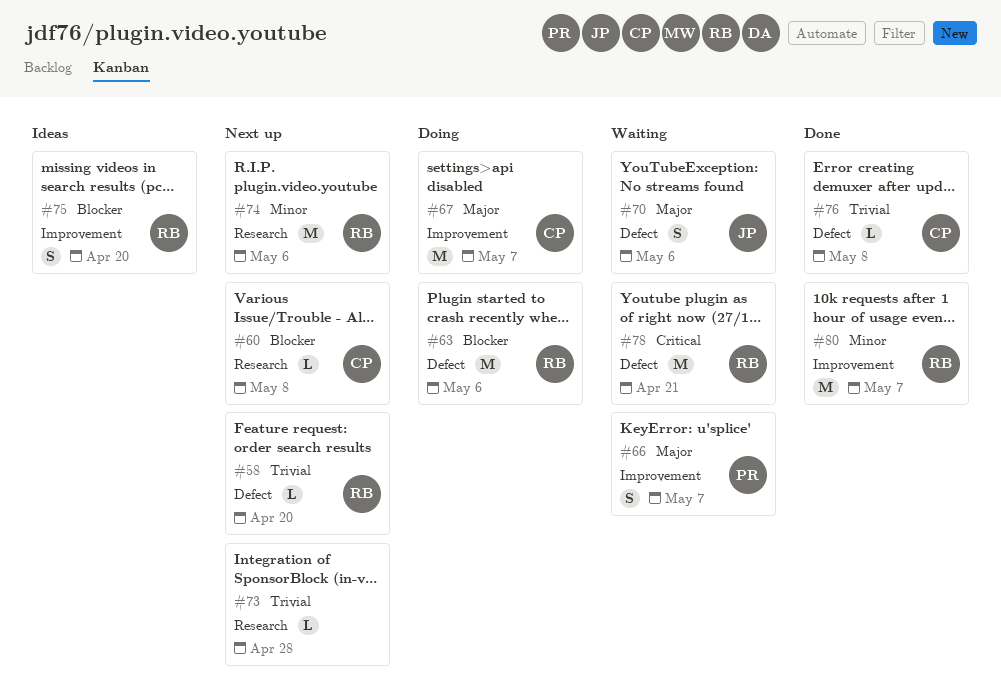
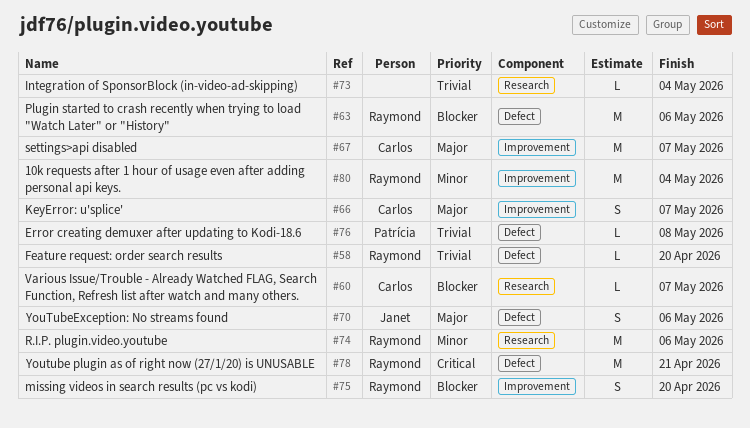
#60, due: May 8 -> May 7
#66, owner: Patrícia -> Carlos
#73, due: Apr 28 -> May 4
#76, owner: Carlos -> Patrícia
#80, due: May 7 -> May 4

